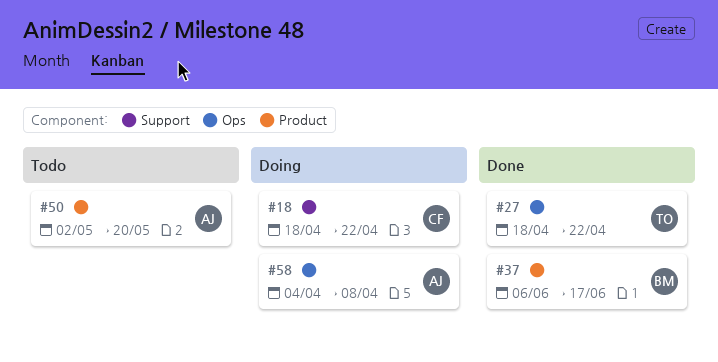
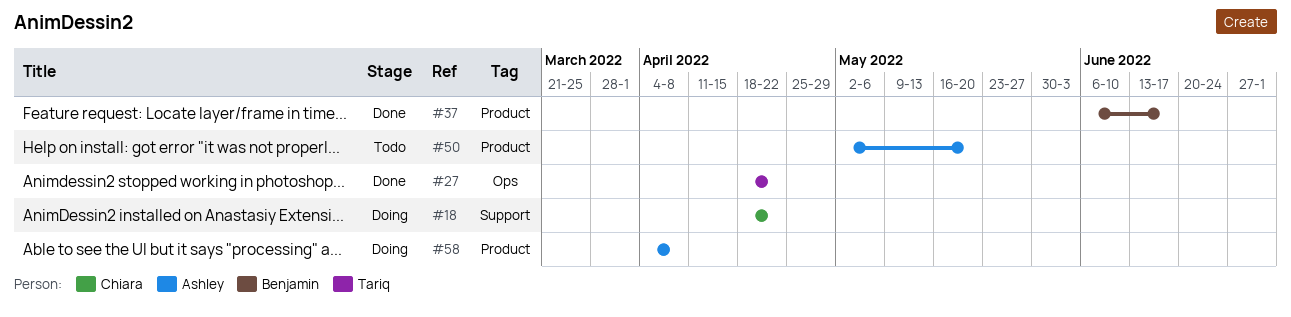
#58, label: Ops -> Product

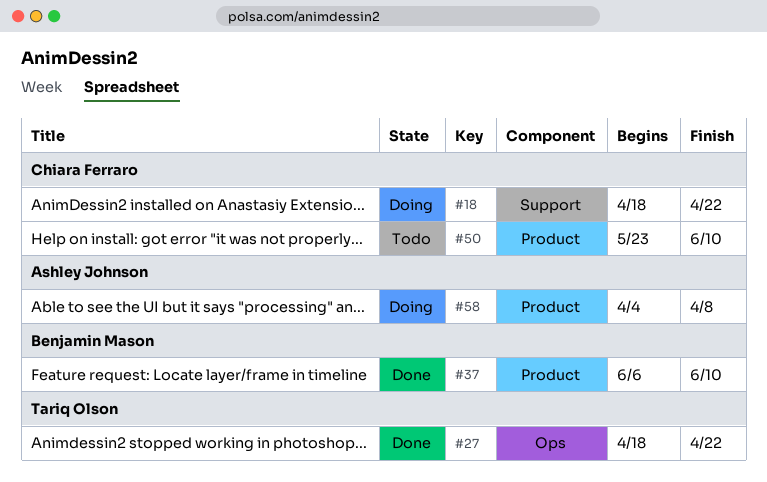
#37, due: Jun 17 -> Jun 10
#50, owner: Ashley Johnson -> Chiara Ferraro
#50, start: May 2 -> May 23
#50, due: May 20 -> Jun 10

